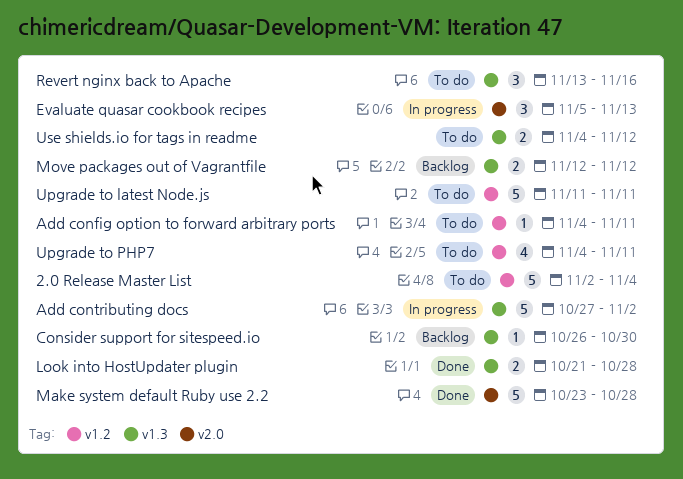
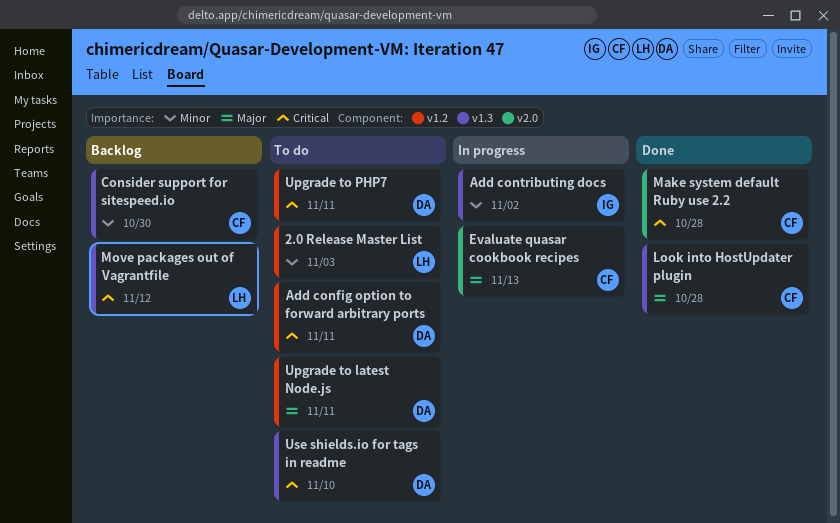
2.0 Release Master List, due: Nov 4 -> Nov 3
Revert nginx back to Apache: present -> none
Use shields.io for tags in readme, due: Nov 12 -> Nov 10

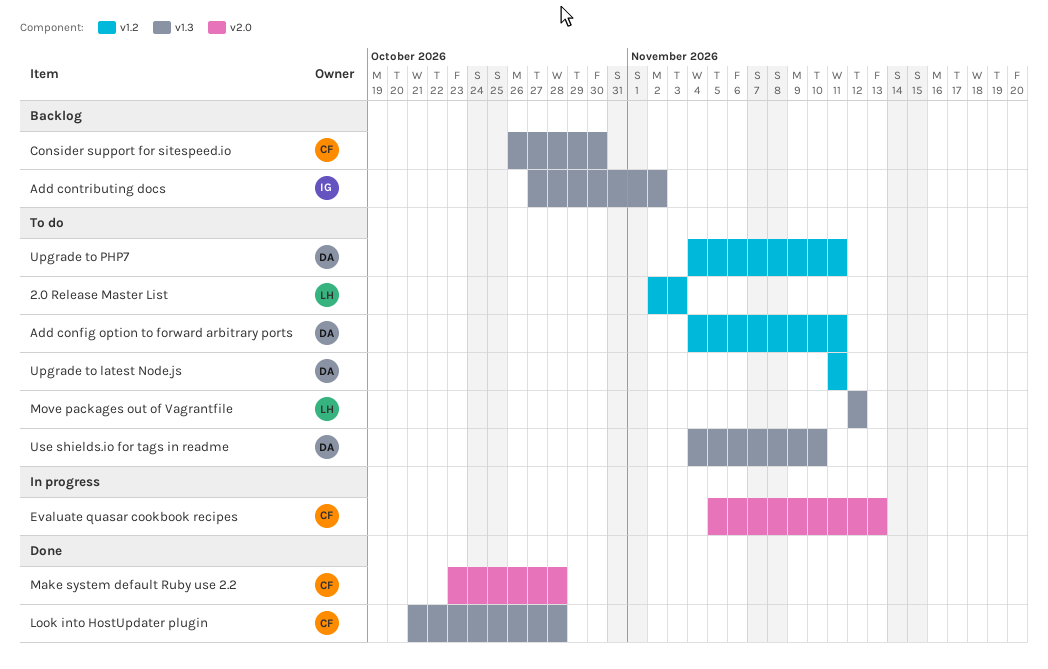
Add contributing docs, status: In progress -> Backlog
Move packages out of Vagrantfile, status: Backlog -> To do

